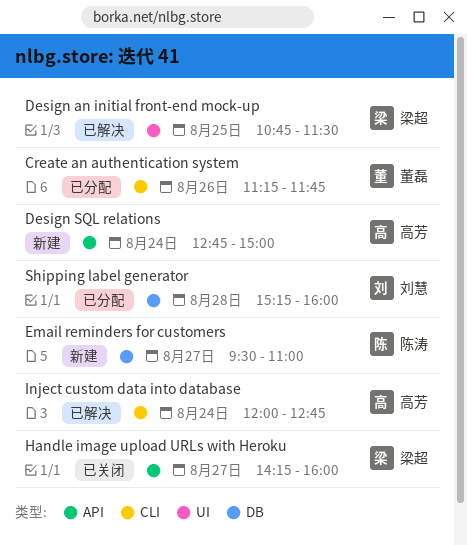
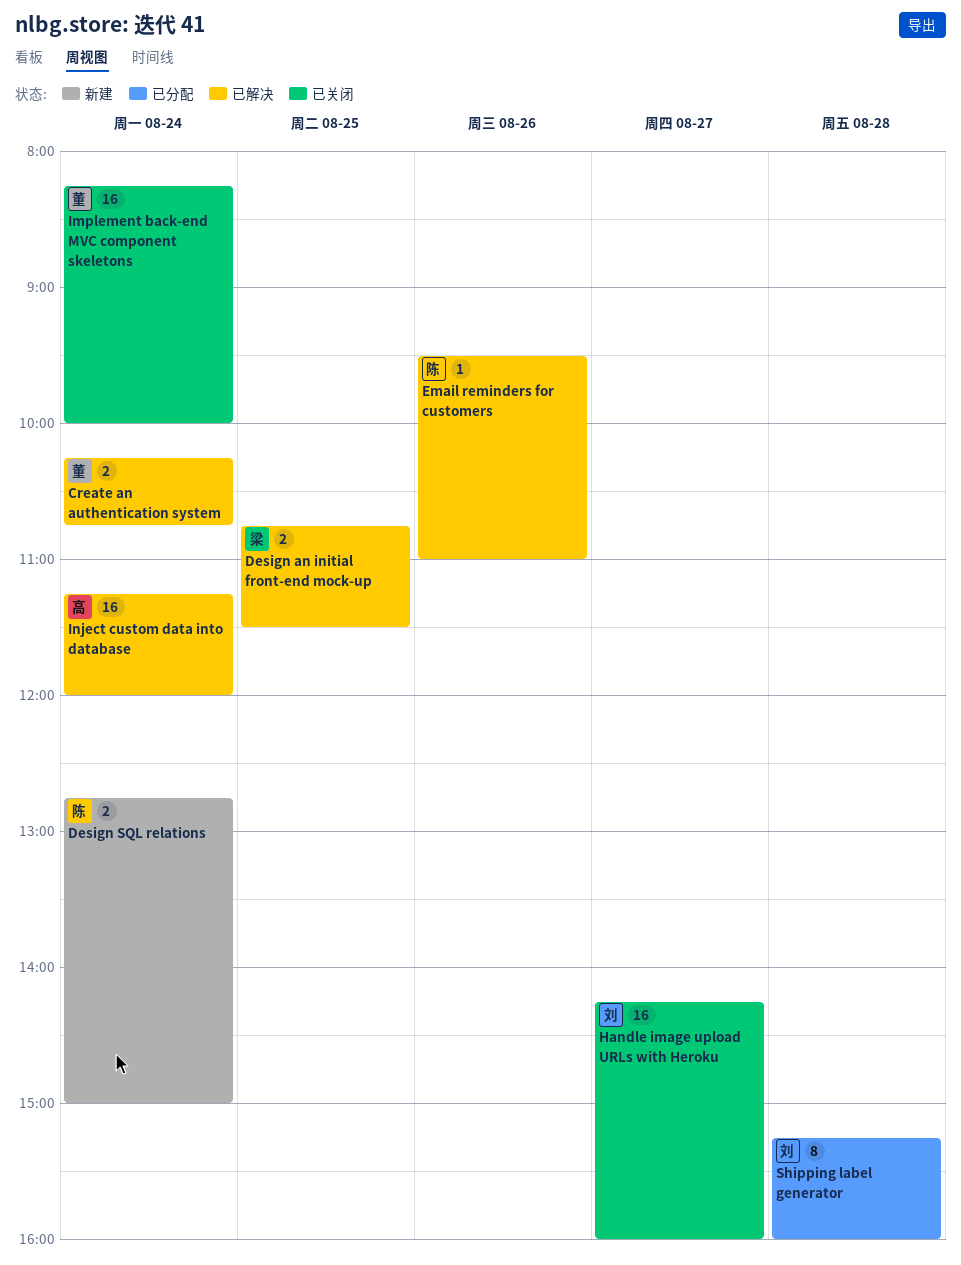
Create an authentication system, status: 已分配 -> 已解决
Create an authentication system, day: Aug 26 -> Aug 24
Create an authentication system, begins: 11:15 -> 10:15
Create an authentication system, ends: 11:45 -> 10:45
Design SQL relations, owner: 高芳 -> 陈涛
Email reminders for customers, status: 新建 -> 已解决
Email reminders for customers, day: Aug 27 -> Aug 26
Handle image upload URLs with Heroku, owner: 梁超 -> 刘慧
Implement back-end MVC component skeletons: none -> present
Inject custom data into database, begins: 12:00 -> 11:15
Inject custom data into database, ends: 12:45 -> 12:00

